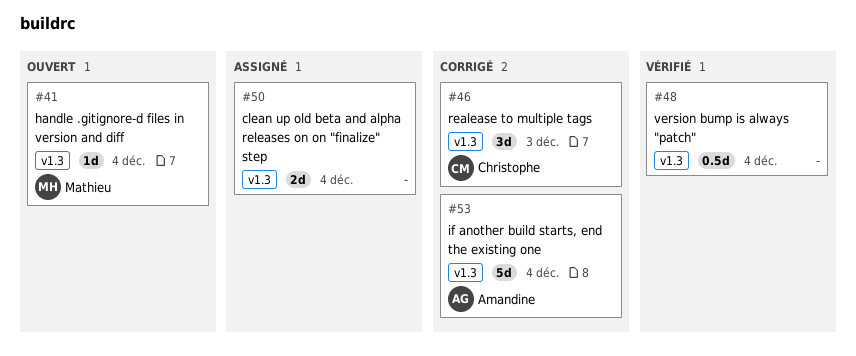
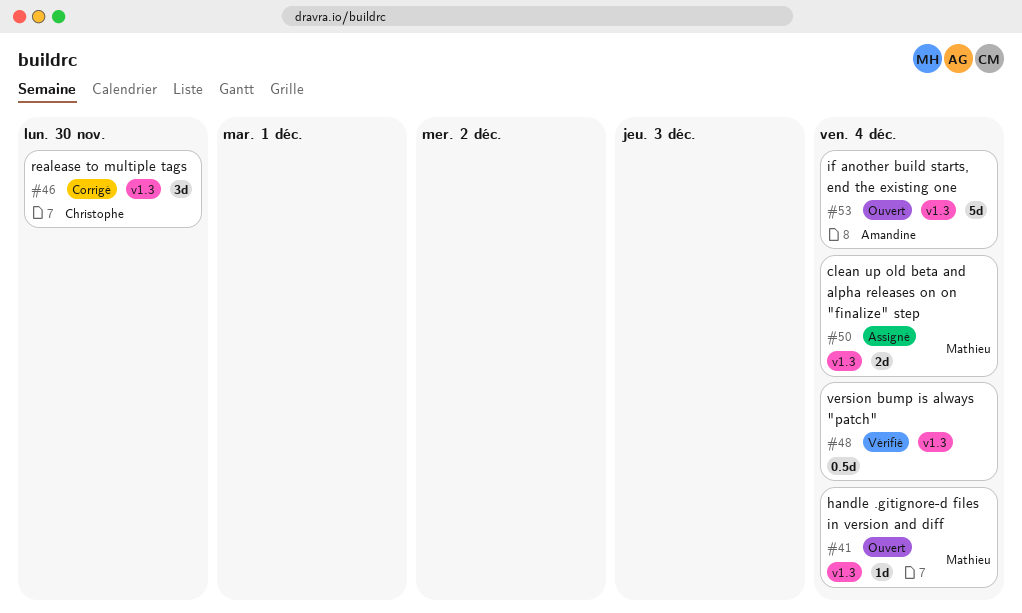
#46, due: Dec 3 -> Nov 30
#50, owner: none -> Mathieu
#53, status: Corrigé -> Ouvert

